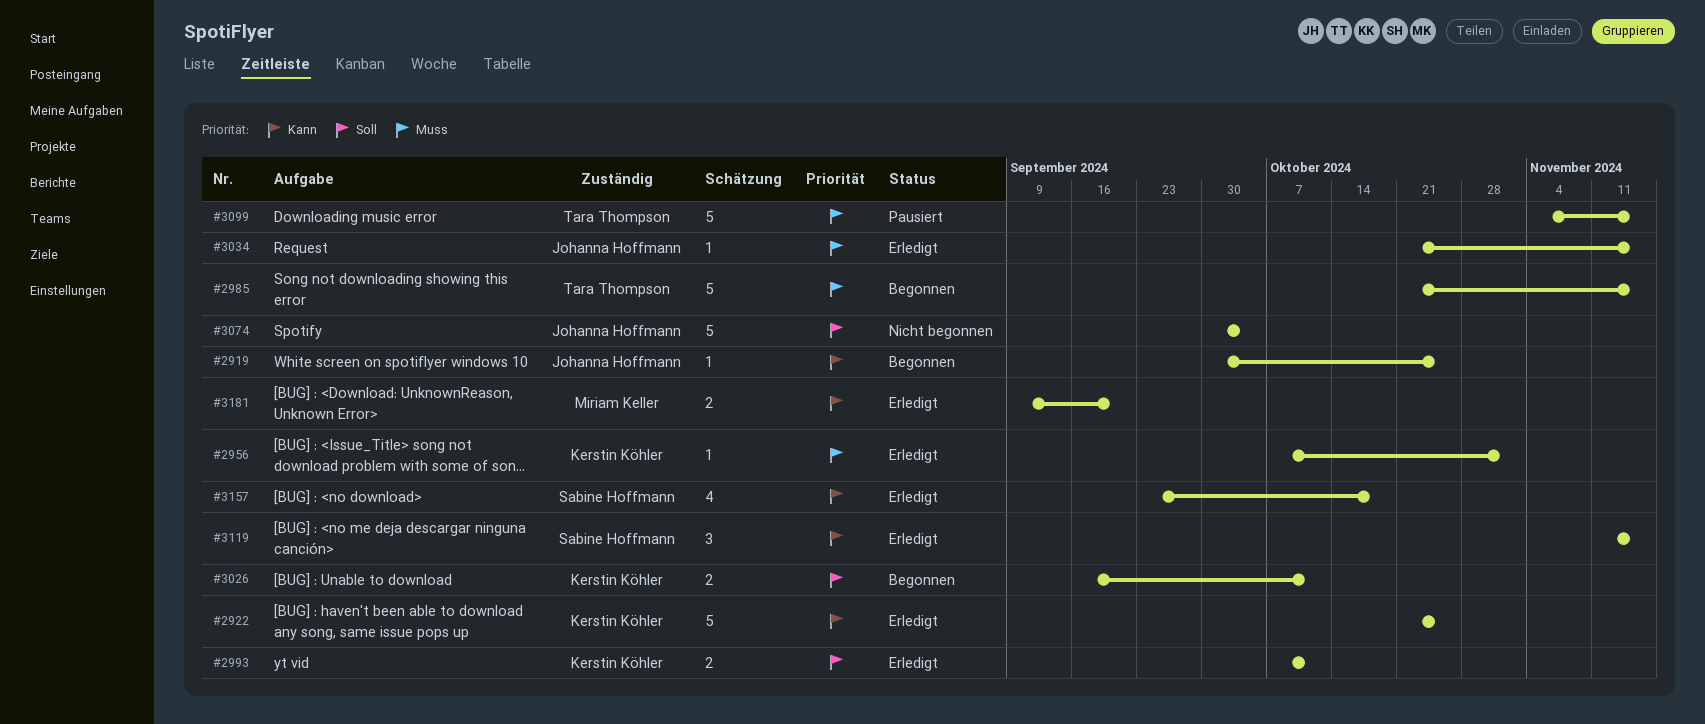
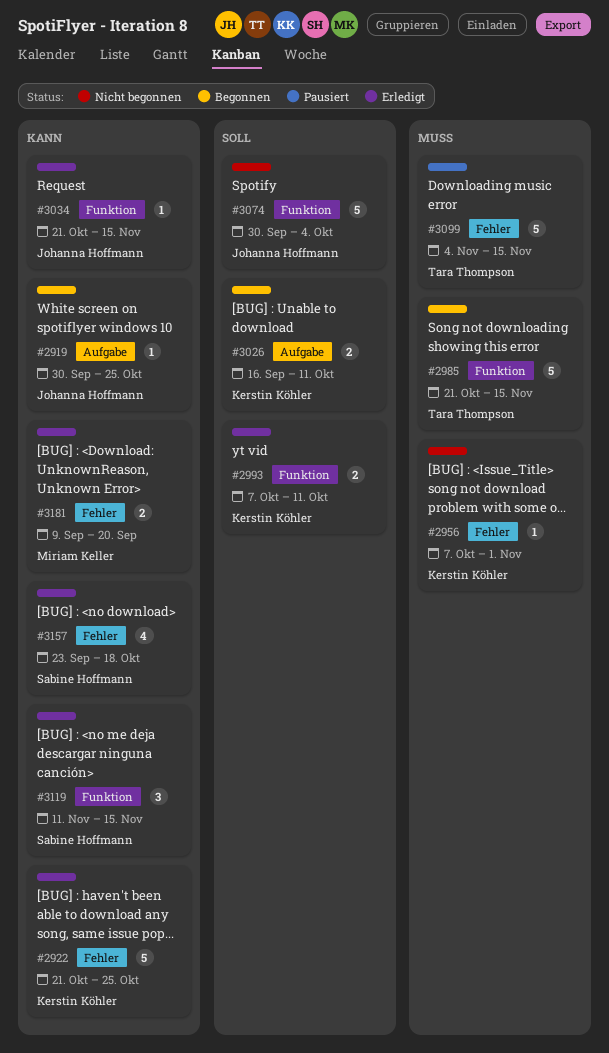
#2956, status: Erledigt -> Nicht begonnen
#3034, priority: Muss -> Kann

